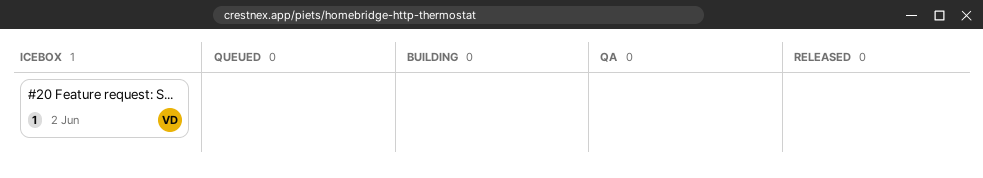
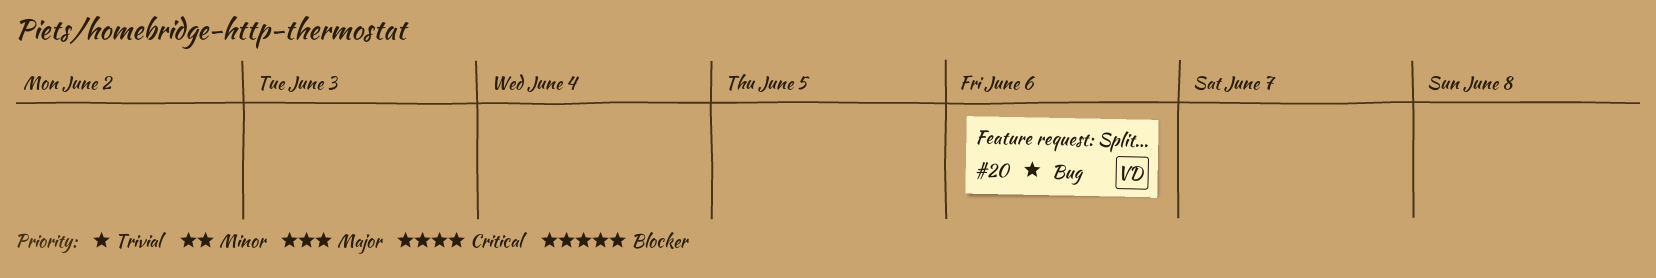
#20, due: Jun 2 -> Jun 6

